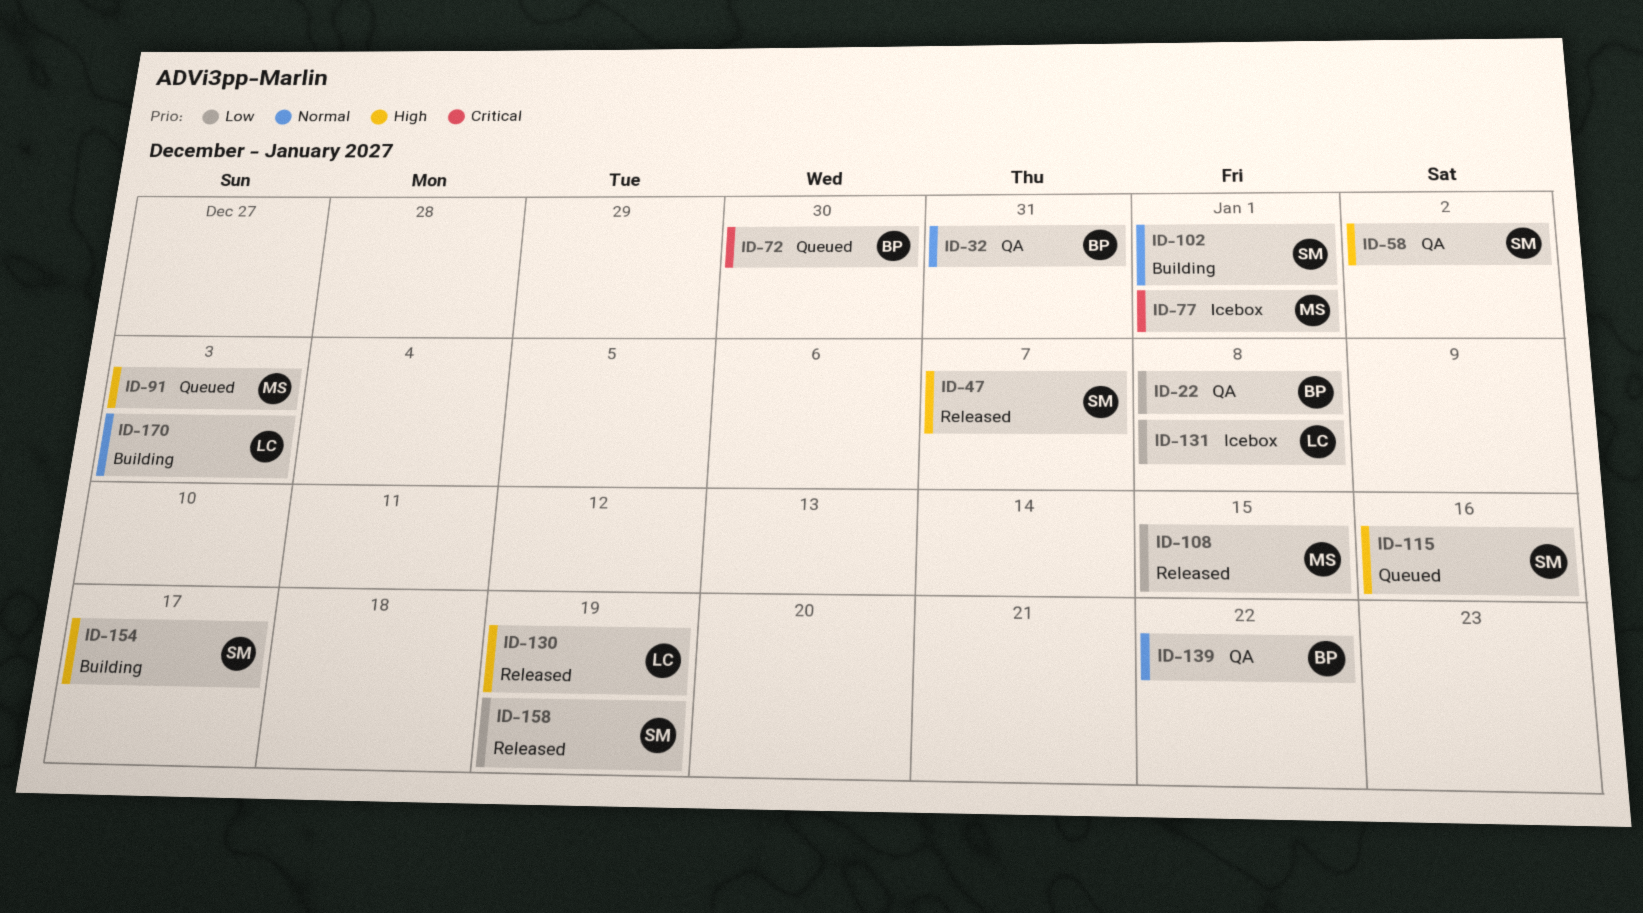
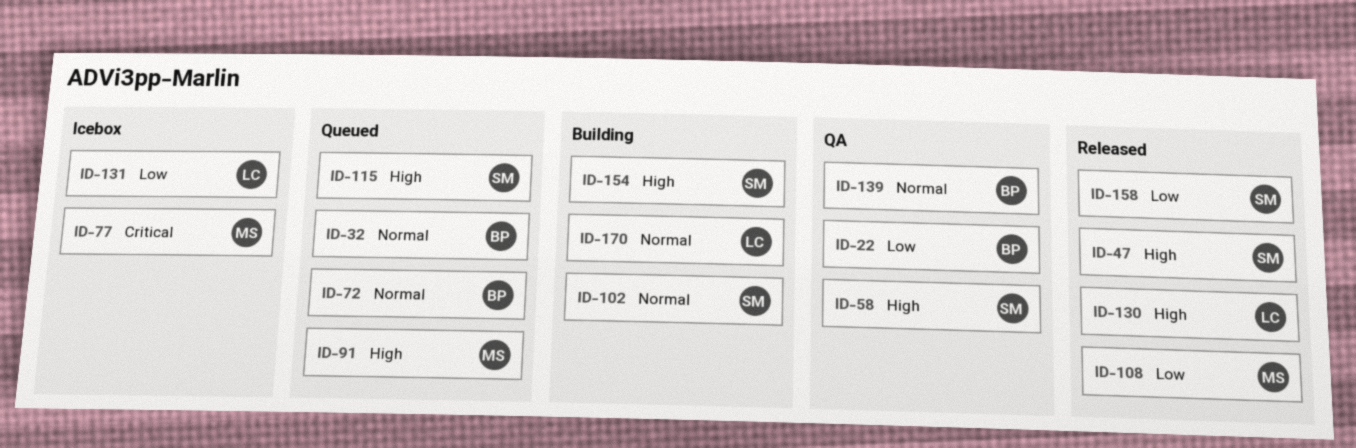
ID-32, status: QA -> Queued
ID-72, priority: Critical -> Normal

